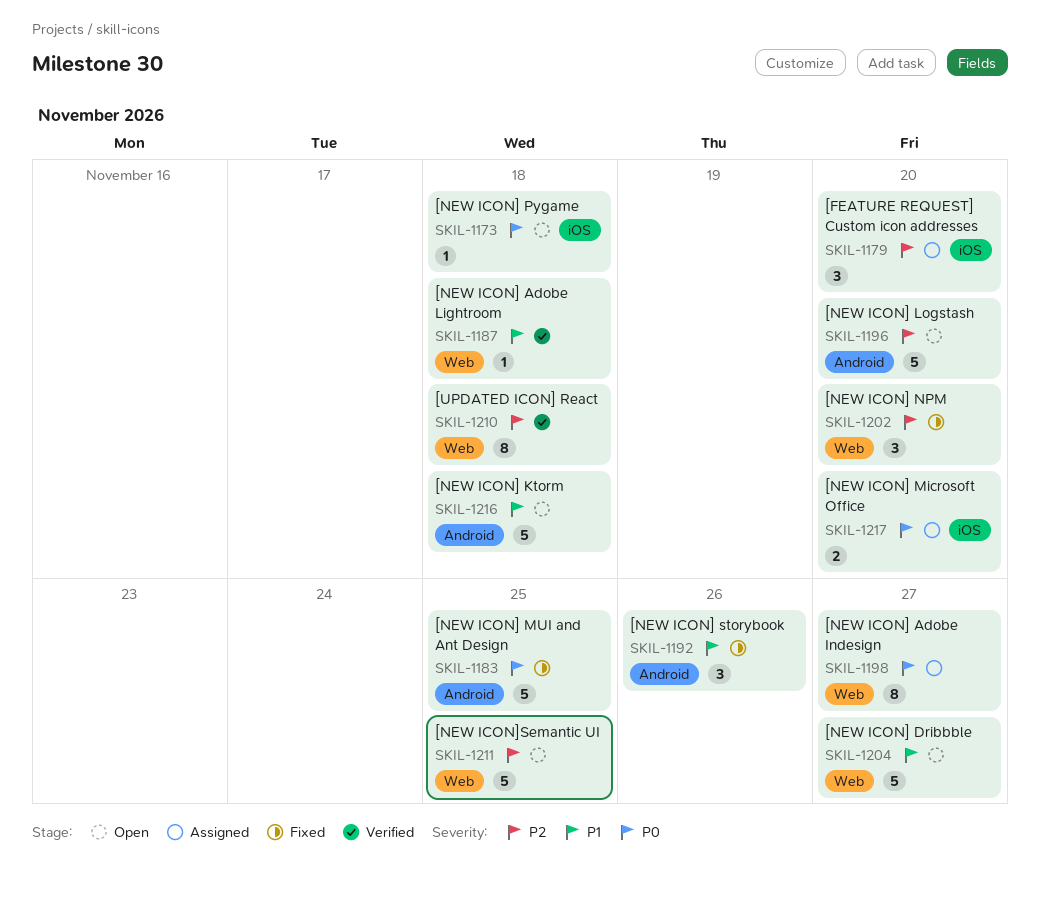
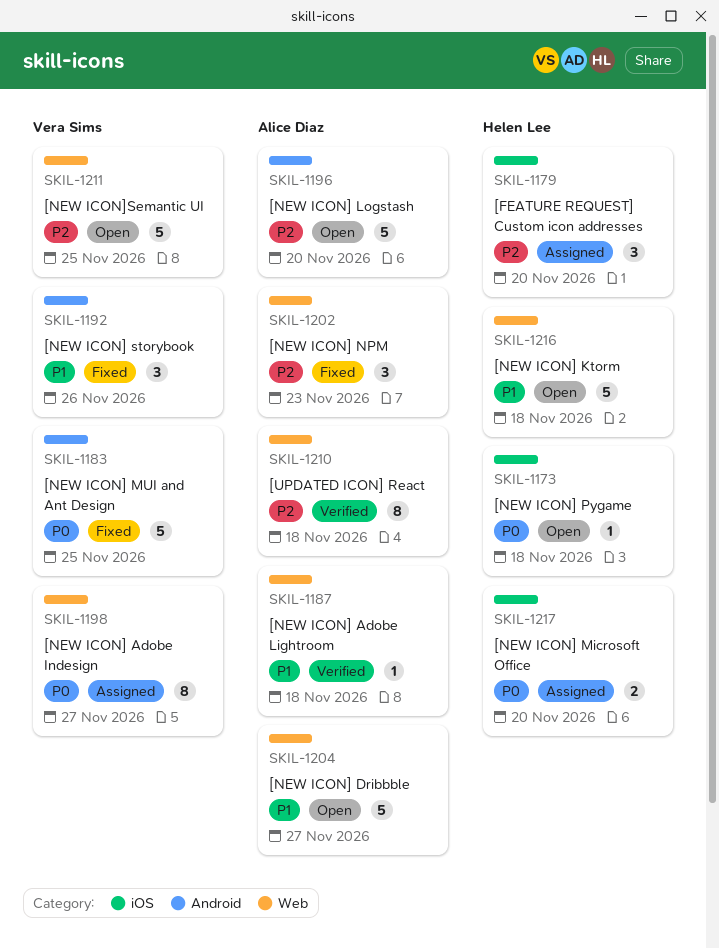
SKIL-1202, due: Nov 20 -> Nov 23
SKIL-1216, label: Android -> Web

